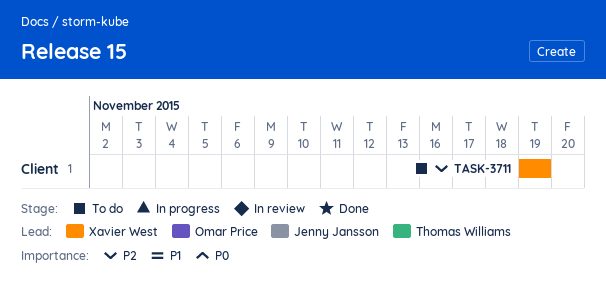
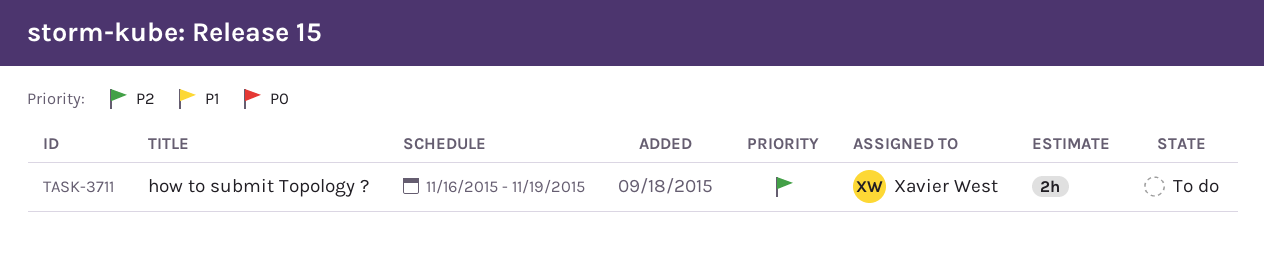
TASK-3711, start: Nov 19 -> Nov 16

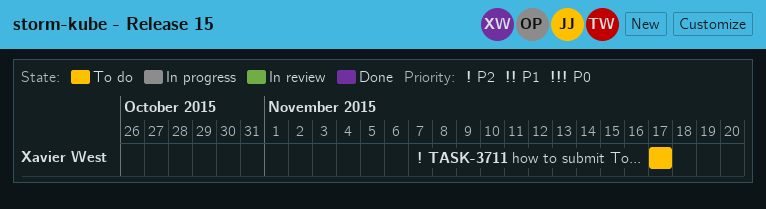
TASK-3711, start: Nov 16 -> Nov 17
TASK-3711, due: Nov 19 -> Nov 17

